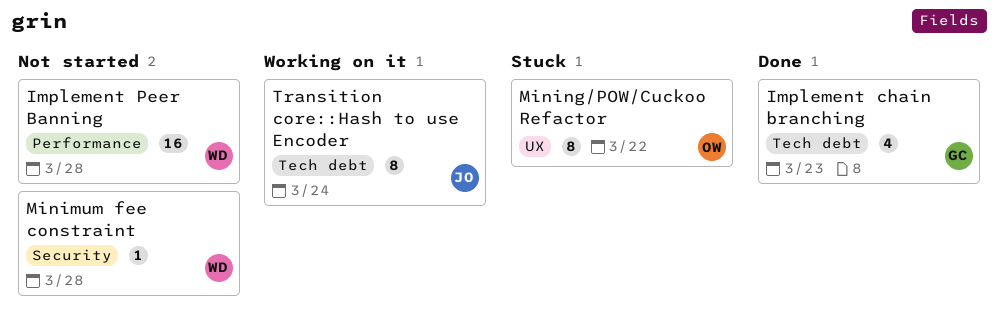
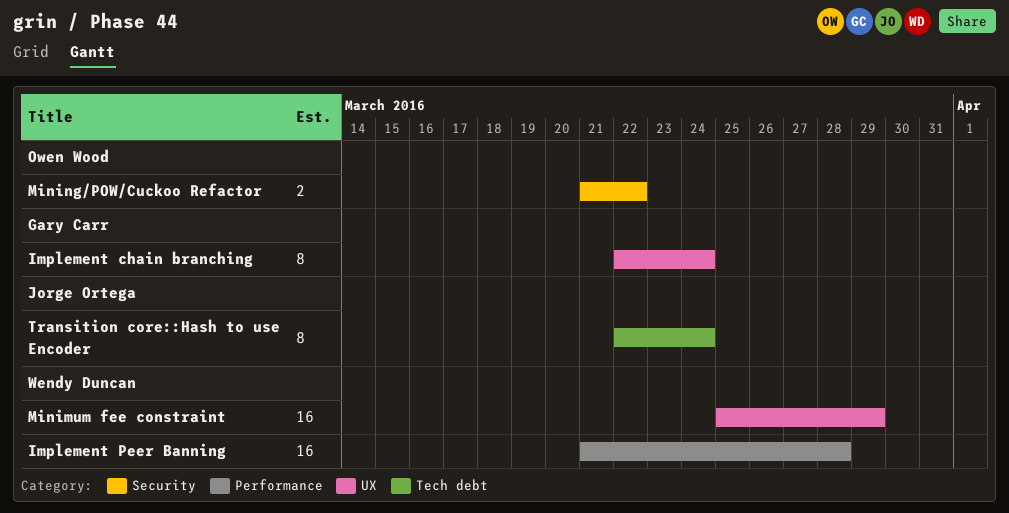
Implement chain branching, label: Tech debt -> UX
Implement chain branching, estimate: 4 -> 8
Implement chain branching, due: Mar 23 -> Mar 24
Minimum fee constraint, label: Security -> UX
Minimum fee constraint, estimate: 1 -> 16
Minimum fee constraint, due: Mar 28 -> Mar 29
Mining/POW/Cuckoo Refactor, label: UX -> Security
Mining/POW/Cuckoo Refactor, estimate: 8 -> 2

